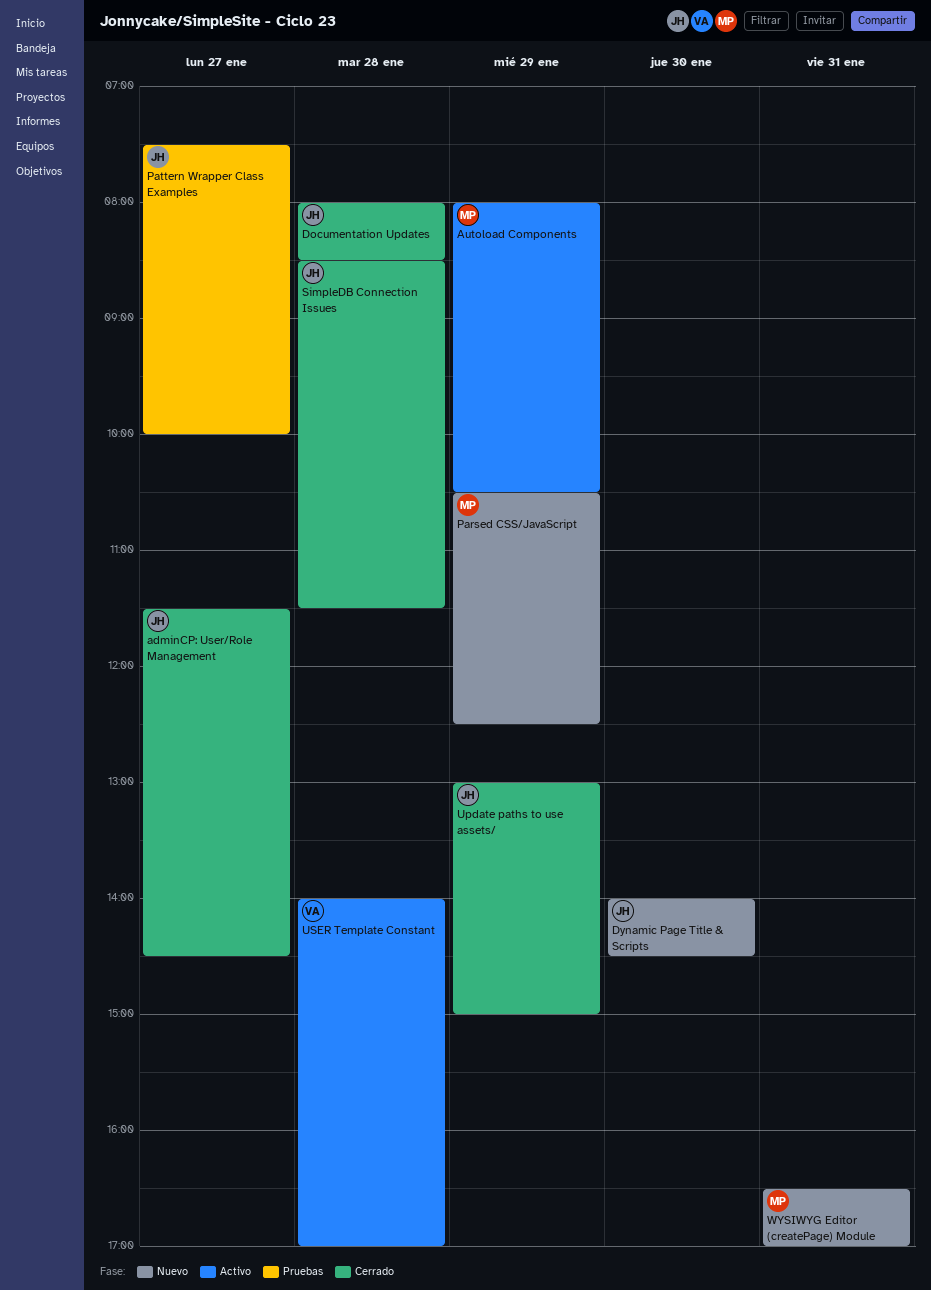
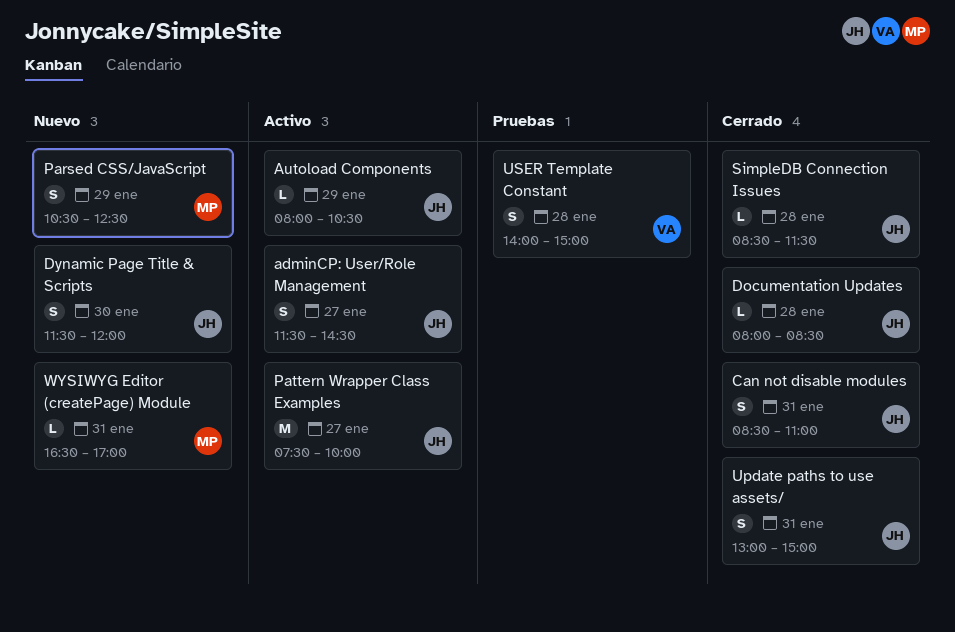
adminCP: User/Role Management, status: Cerrado -> Activo
Autoload Components, owner: MP -> JH
Can not disable modules: none -> present
Dynamic Page Title & Scripts, begins: 14:00 -> 11:30
Dynamic Page Title & Scripts, ends: 14:30 -> 12:00
Pattern Wrapper Class Examples, status: Pruebas -> Activo
Update paths to use assets/, day: Jan 29 -> Jan 31
USER Template Constant, status: Activo -> Pruebas
USER Template Constant, ends: 17:00 -> 15:00

